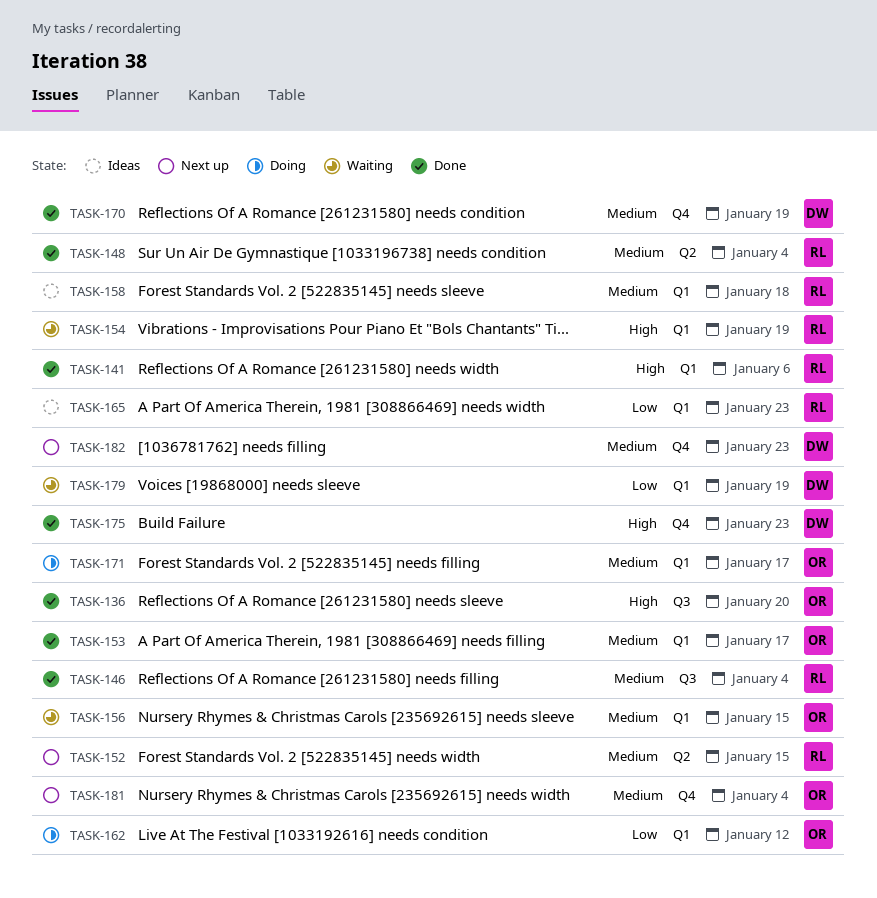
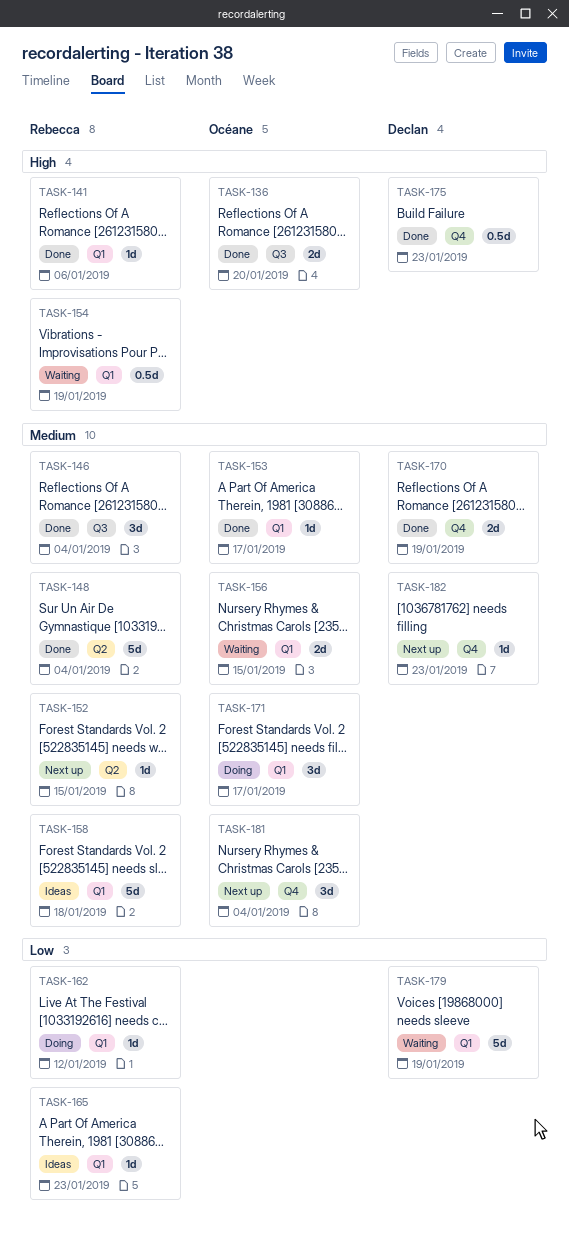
TASK-162, owner: Océane -> Rebecca

